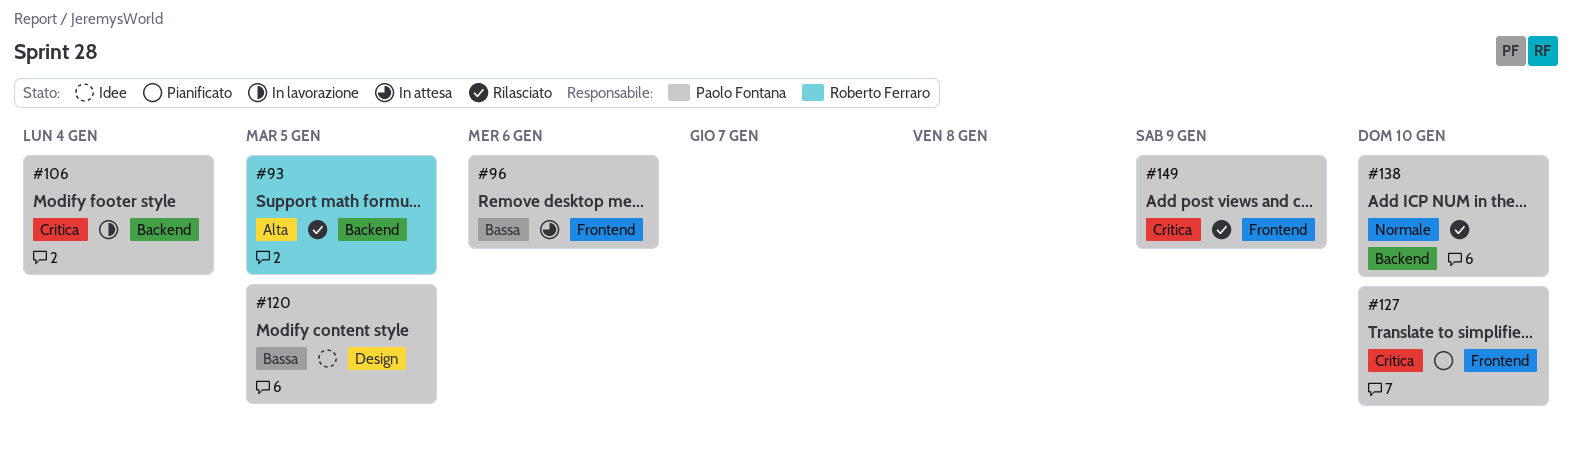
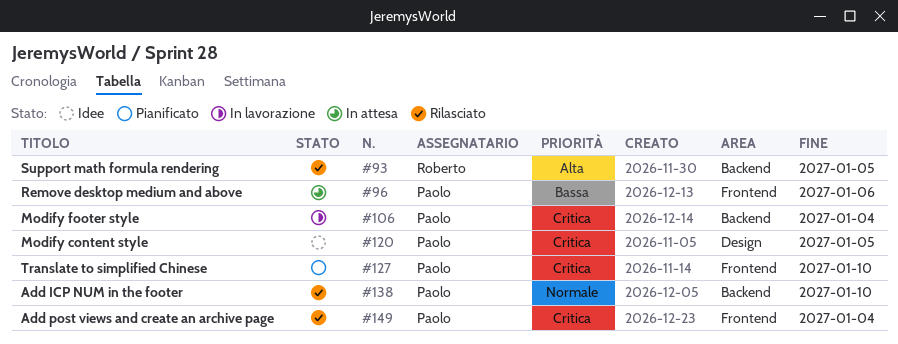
#120, priority: Bassa -> Critica
#149, due: Jan 9 -> Jan 4

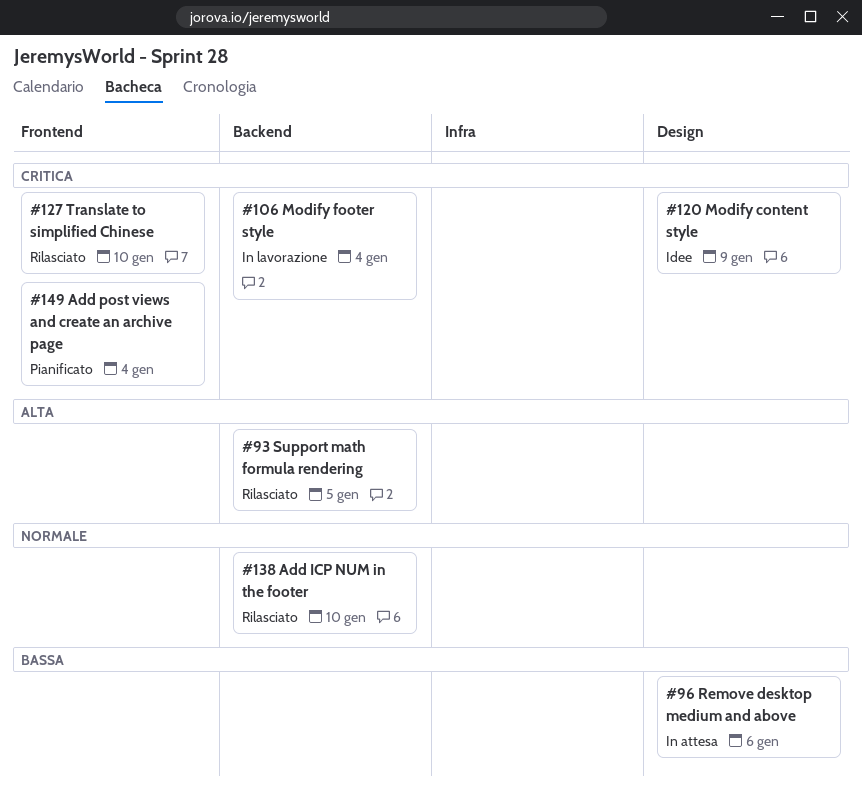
#96, label: Frontend -> Design
#120, due: Jan 5 -> Jan 9
#127, status: Pianificato -> Rilasciato
#149, status: Rilasciato -> Pianificato

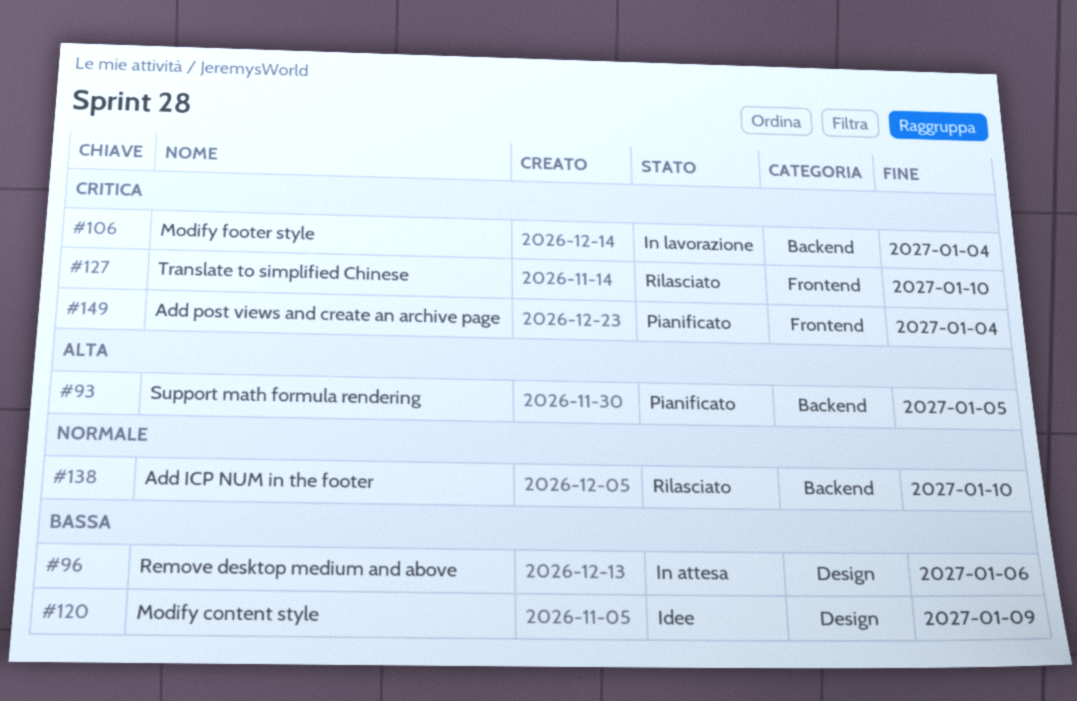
#93, status: Rilasciato -> Pianificato
#120, priority: Critica -> Bassa

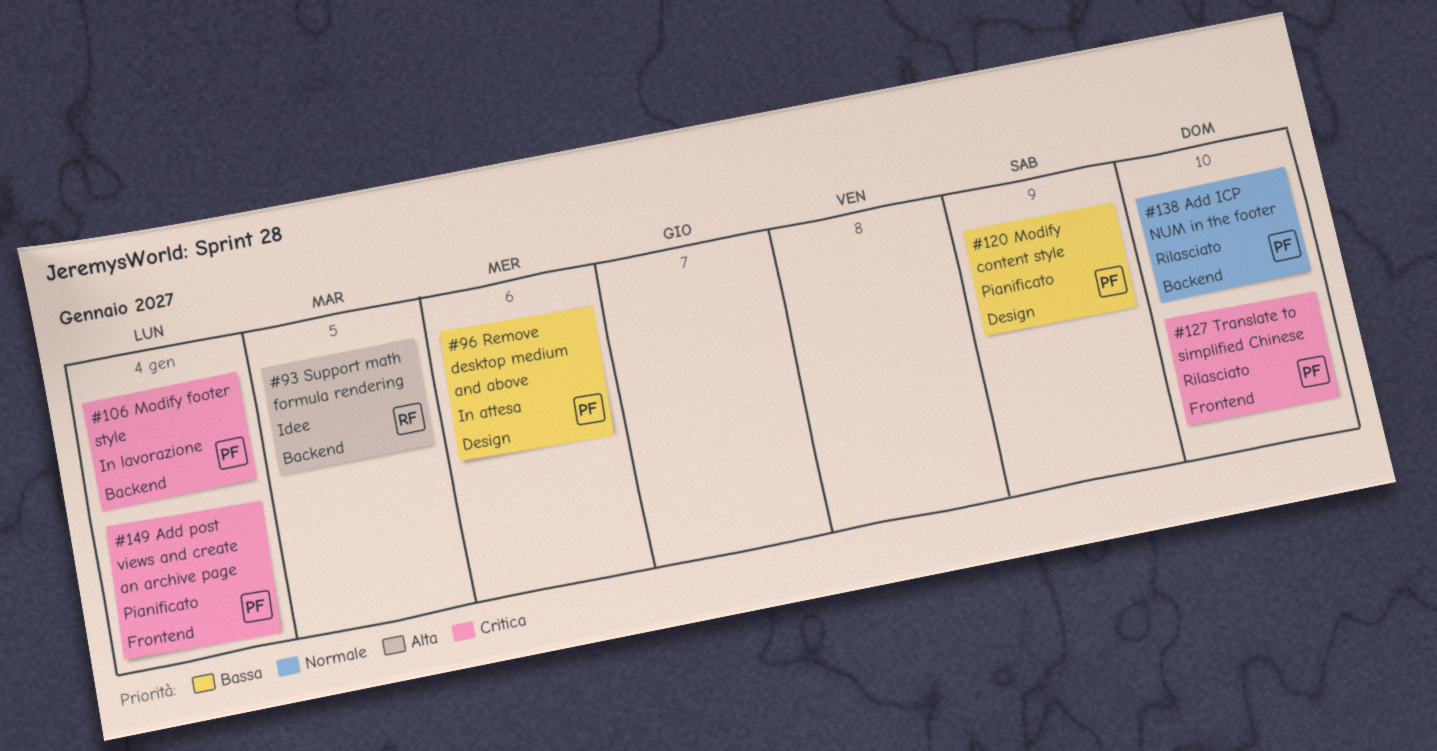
#93, status: Pianificato -> Idee
#120, status: Idee -> Pianificato

